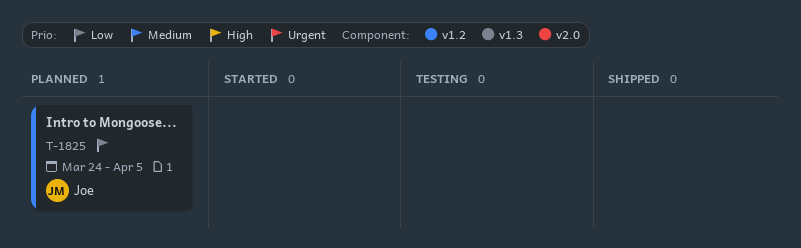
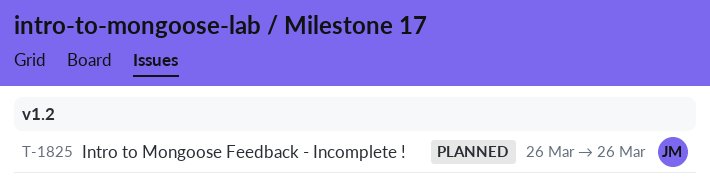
T-1825, start: Mar 24 -> Mar 26
T-1825, due: Apr 5 -> Mar 26

